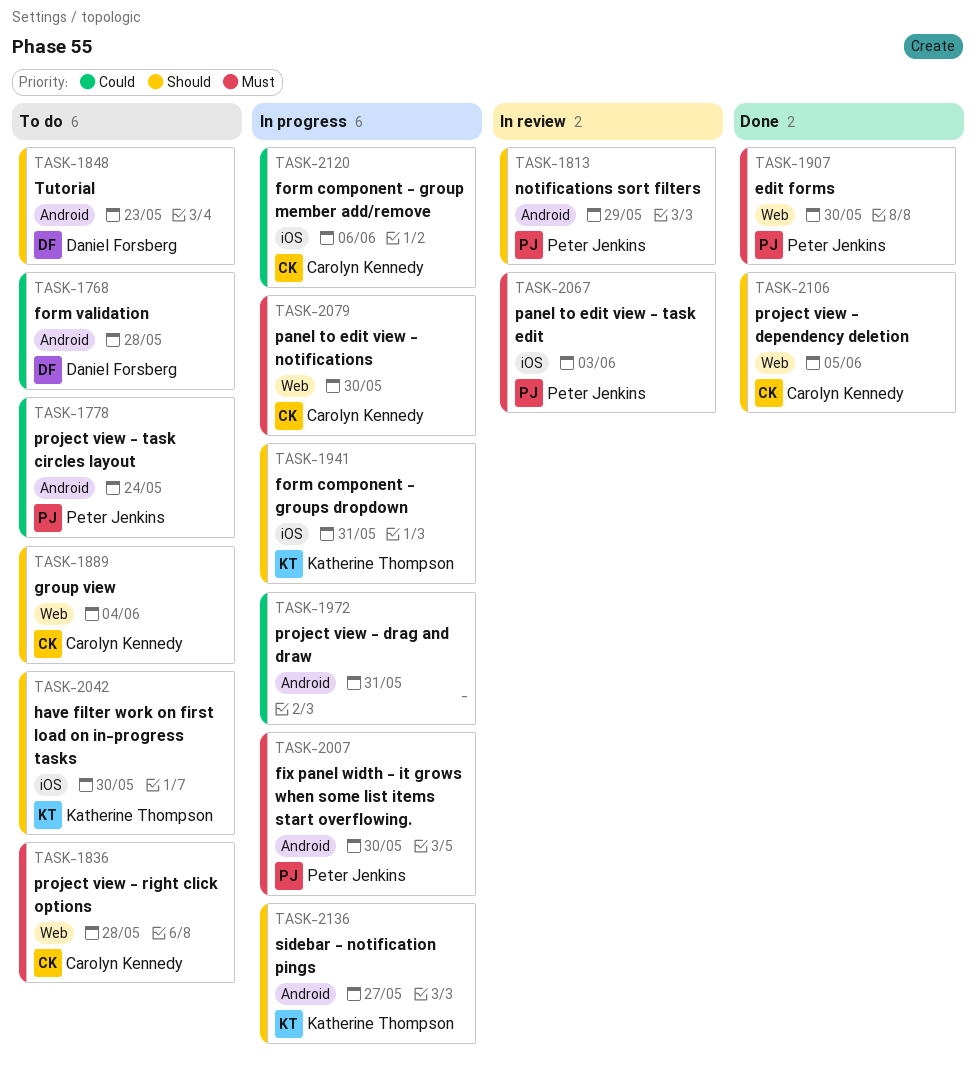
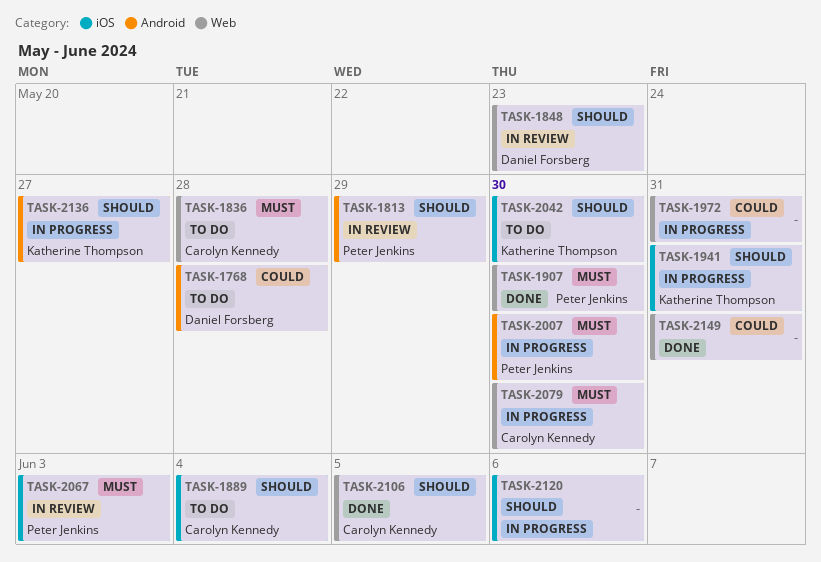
TASK-1778: present -> none
TASK-1848, status: To do -> In review
TASK-1848, label: Android -> Web
TASK-1889, label: Web -> iOS
TASK-1972, label: Android -> Web
TASK-2120, owner: Carolyn Kennedy -> none
TASK-2120, priority: Could -> Should
TASK-2149: none -> present

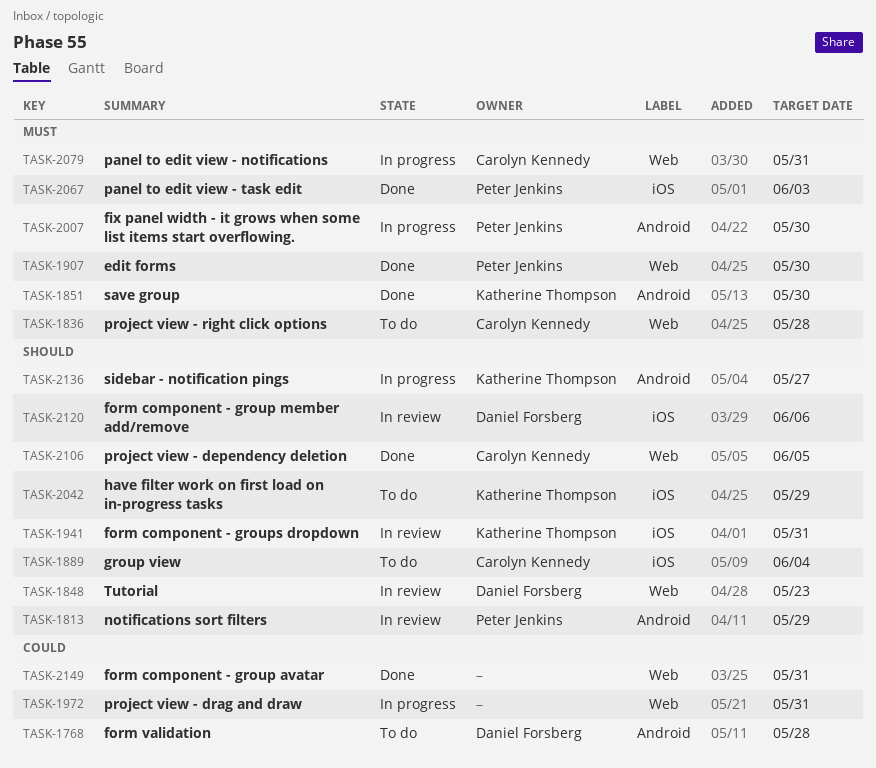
TASK-1851: none -> present
TASK-1941, status: In progress -> In review
TASK-2042, due: May 30 -> May 29
TASK-2067, status: In review -> Done
TASK-2079, due: May 30 -> May 31
TASK-2120, status: In progress -> In review
TASK-2120, owner: none -> Daniel Forsberg

